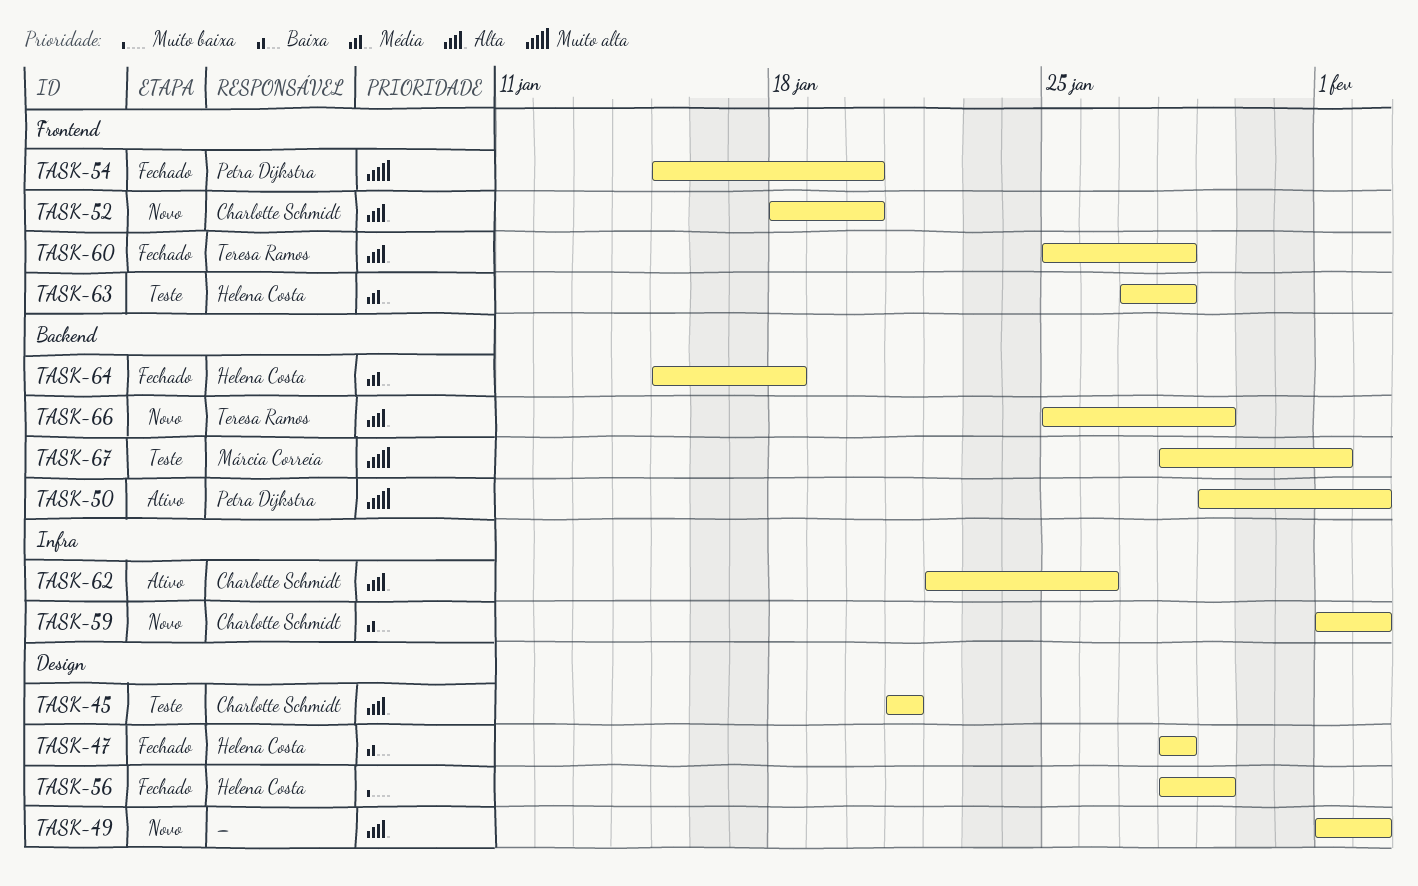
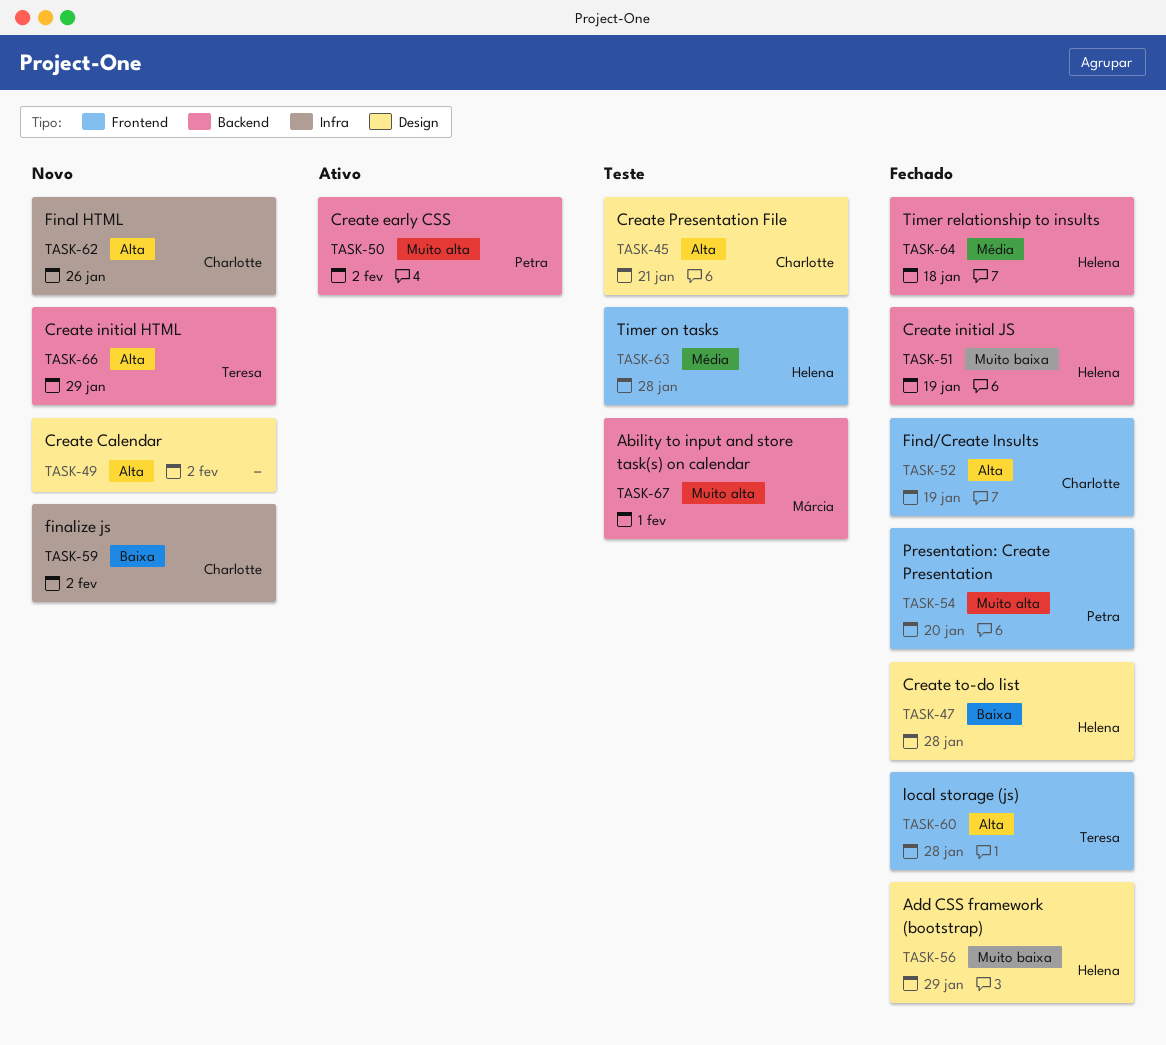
TASK-51: none -> present
TASK-52, status: Novo -> Fechado
TASK-52, due: Jan 20 -> Jan 19
TASK-62, status: Ativo -> Novo

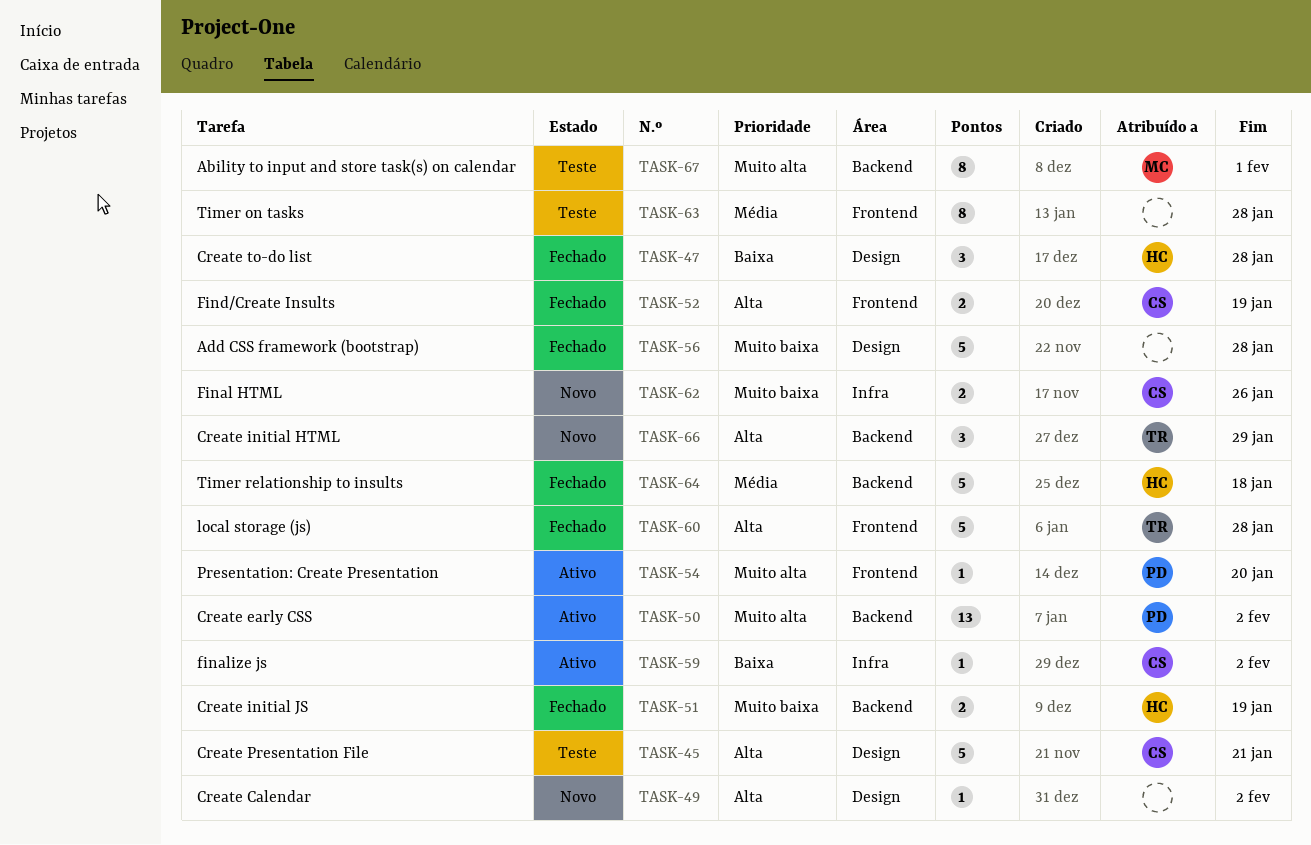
TASK-54, status: Fechado -> Ativo
TASK-56, owner: Helena -> none
TASK-56, due: Jan 29 -> Jan 28
TASK-59, status: Novo -> Ativo
TASK-62, priority: Alta -> Muito baixa
TASK-63, owner: Helena -> none

